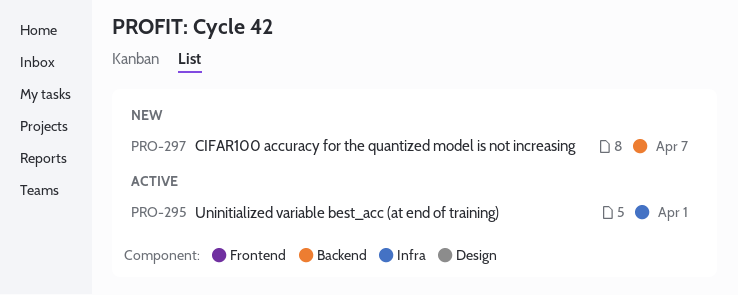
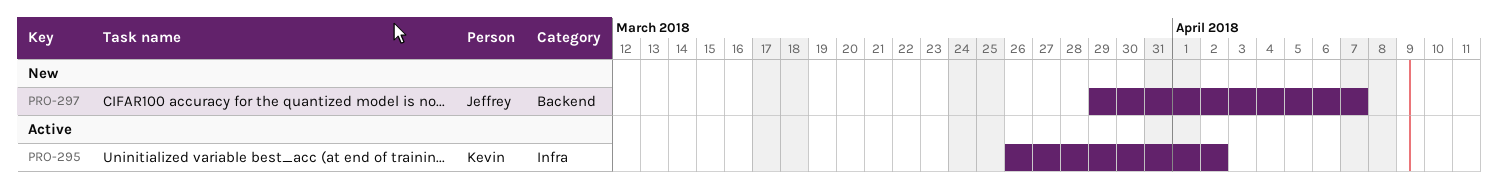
PRO-295, due: Apr 1 -> Apr 2

